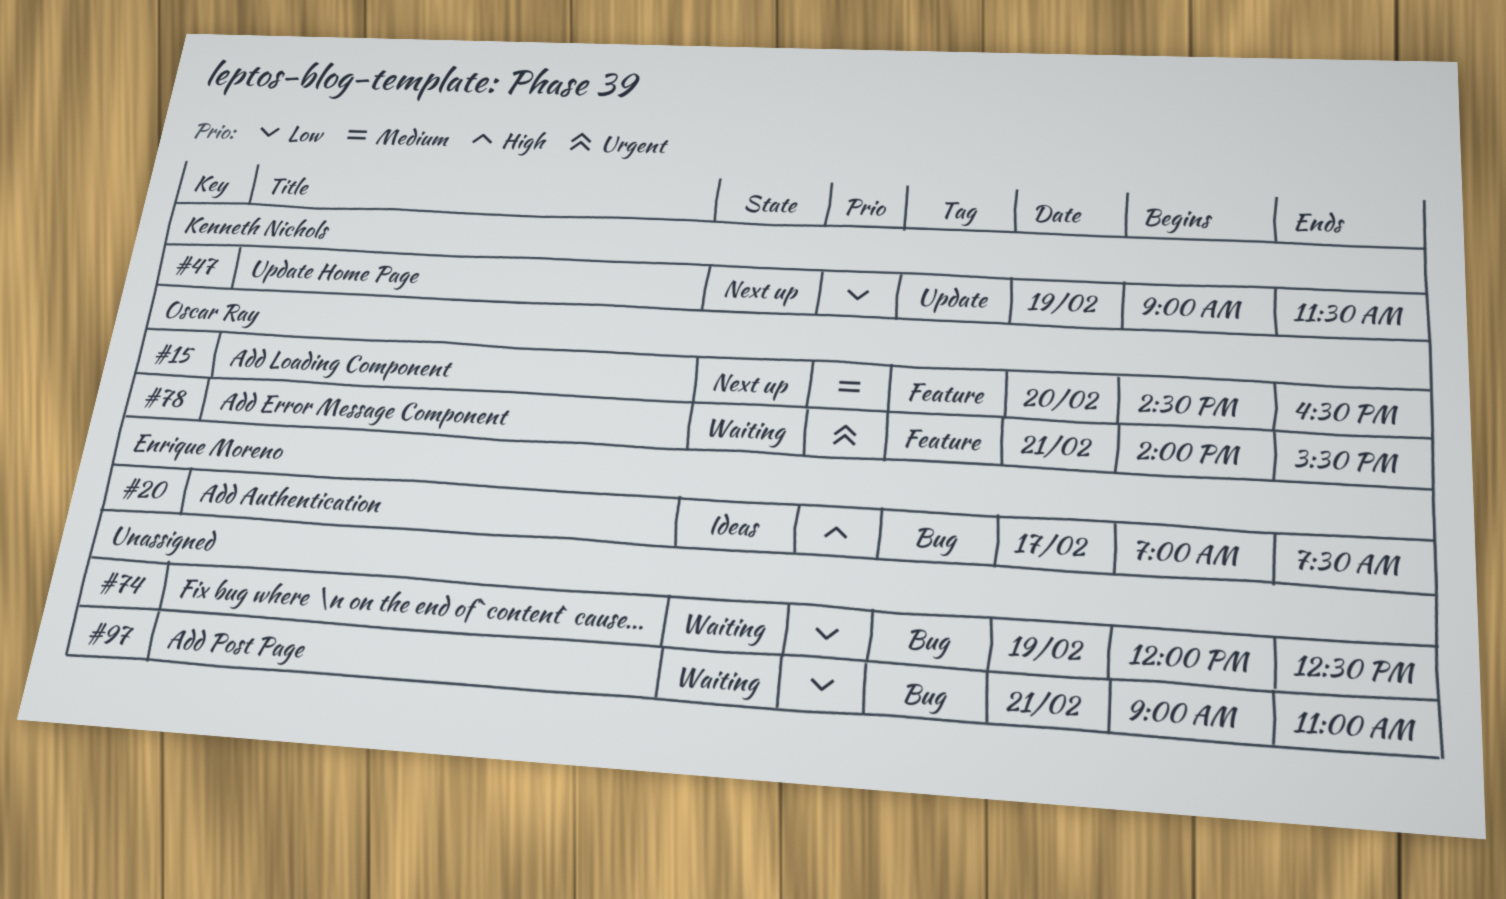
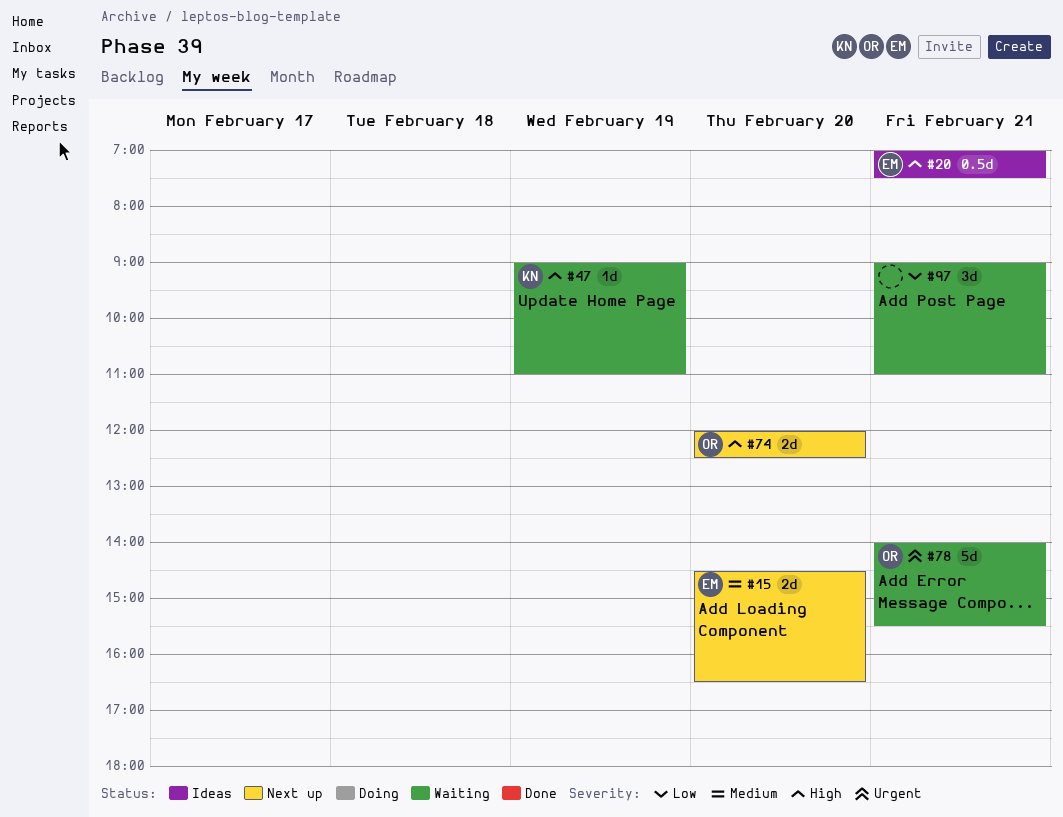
#15, owner: Oscar Ray -> Enrique Moreno
#20, day: Feb 17 -> Feb 21
#47, status: Next up -> Waiting
#47, priority: Low -> High
#47, ends: 11:30 -> 11:00
#74, status: Waiting -> Next up
#74, owner: none -> Oscar Ray
#74, priority: Low -> High
#74, day: Feb 19 -> Feb 20

